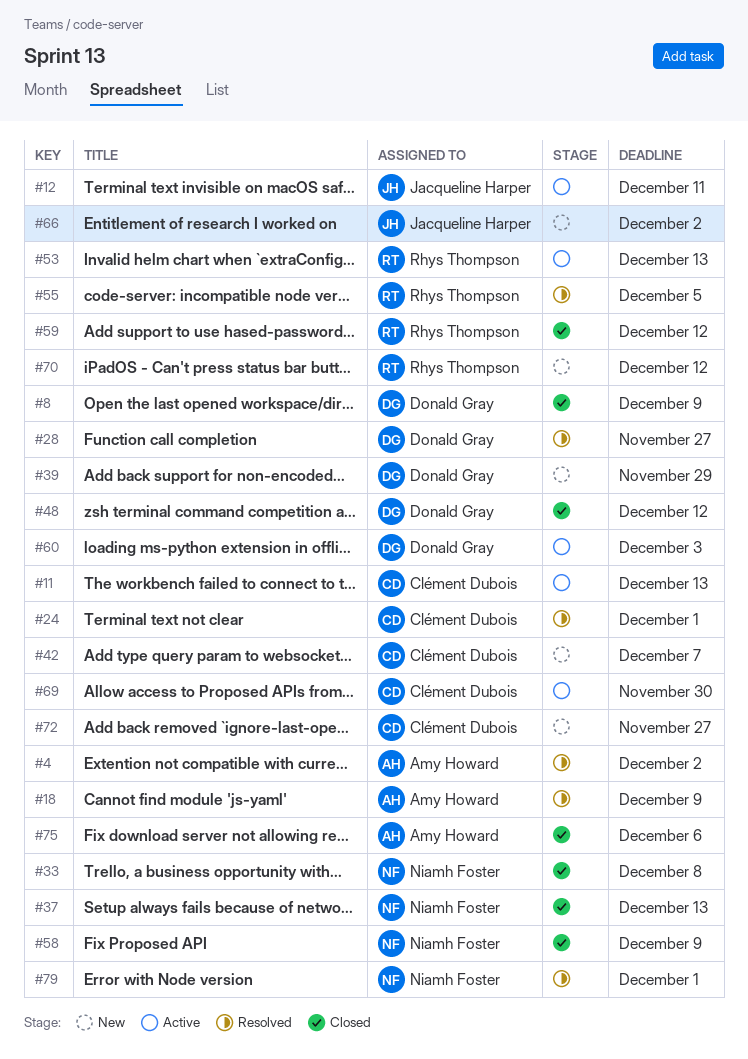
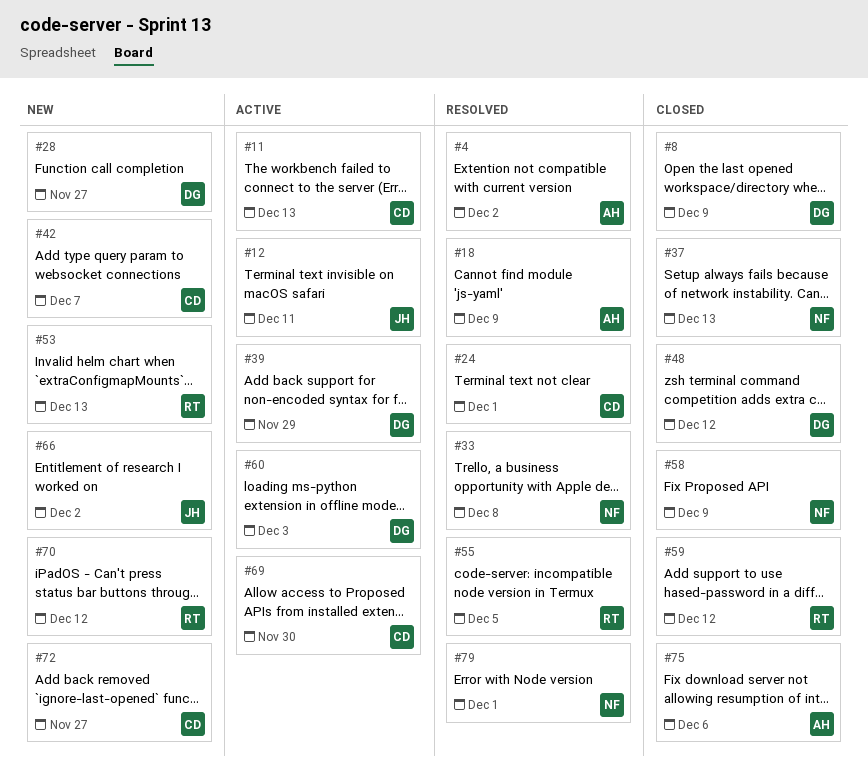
#28, status: Resolved -> New
#33, status: Closed -> Resolved
#39, status: New -> Active
#53, status: Active -> New

